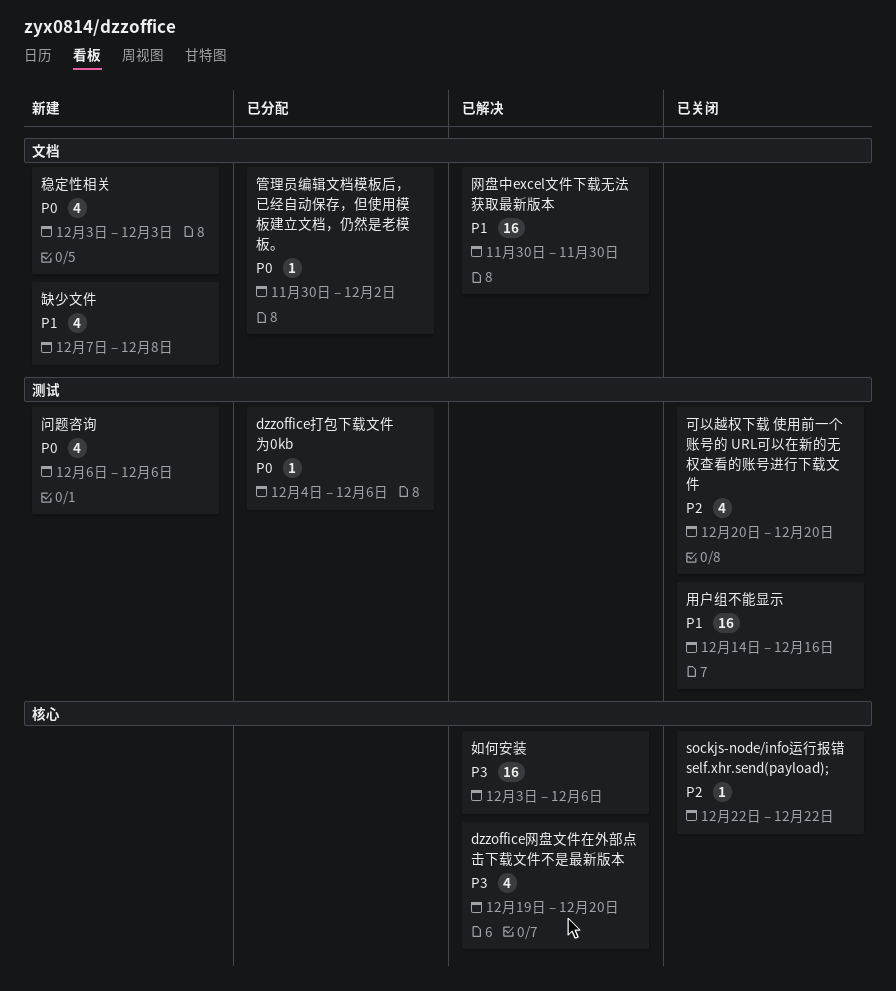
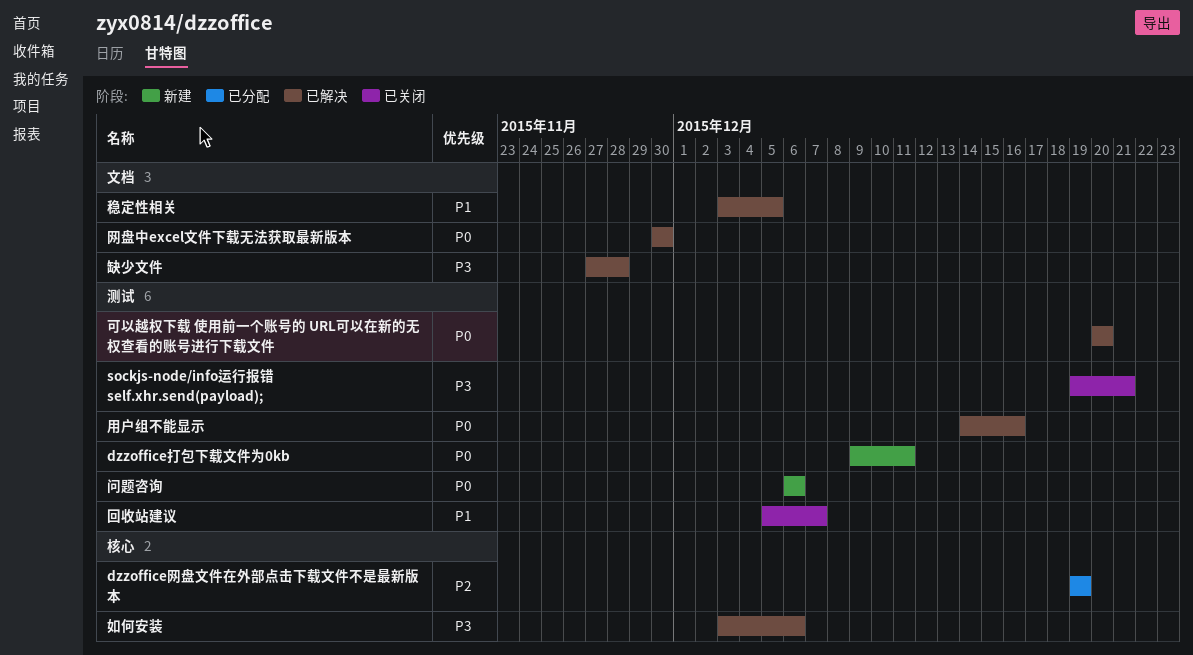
dzzoffice打包下载文件为0kb, status: 已分配 -> 新建
dzzoffice打包下载文件为0kb, start: Dec 4 -> Dec 9
dzzoffice打包下载文件为0kb, due: Dec 6 -> Dec 11
dzzoffice网盘文件在外部点击下载文件不是最新版本, status: 已解决 -> 已分配
dzzoffice网盘文件在外部点击下载文件不是最新版本, priority: P3 -> P2
dzzoffice网盘文件在外部点击下载文件不是最新版本, due: Dec 20 -> Dec 19
sockjs-node/info运行报错 self.xhr.send(payload);, priority: P2 -> P3
sockjs-node/info运行报错 self.xhr.send(payload);, label: 核心 -> 测试
sockjs-node/info运行报错 self.xhr.send(payload);, start: Dec 22 -> Dec 19
sockjs-node/info运行报错 self.xhr.send(payload);, due: Dec 22 -> Dec 21
可以越权下载 使用前一个账号的 URL可以在新的无权查看的账号进行下载文件, status: 已关闭 -> 已解决
可以越权下载 使用前一个账号的 URL可以在新的无权查看的账号进行下载文件, priority: P2 -> P0
回收站建议: none -> present
用户组不能显示, status: 已关闭 -> 已解决
用户组不能显示, priority: P1 -> P0
稳定性相关, status: 新建 -> 已解决
稳定性相关, priority: P0 -> P1
稳定性相关, due: Dec 3 -> Dec 5
管理员编辑文档模板后，已经自动保存，但使用模板建立文档，仍然是老模板。: present -> none
缺少文件, status: 新建 -> 已解决
缺少文件, priority: P1 -> P3
缺少文件, start: Dec 7 -> Nov 27
缺少文件, due: Dec 8 -> Nov 28
网盘中excel文件下载无法获取最新版本, priority: P1 -> P0

